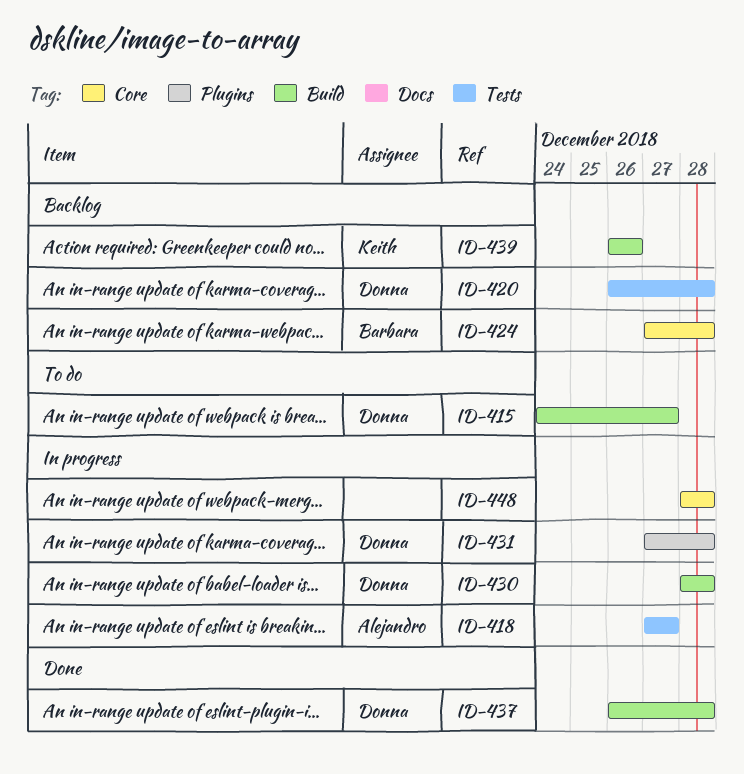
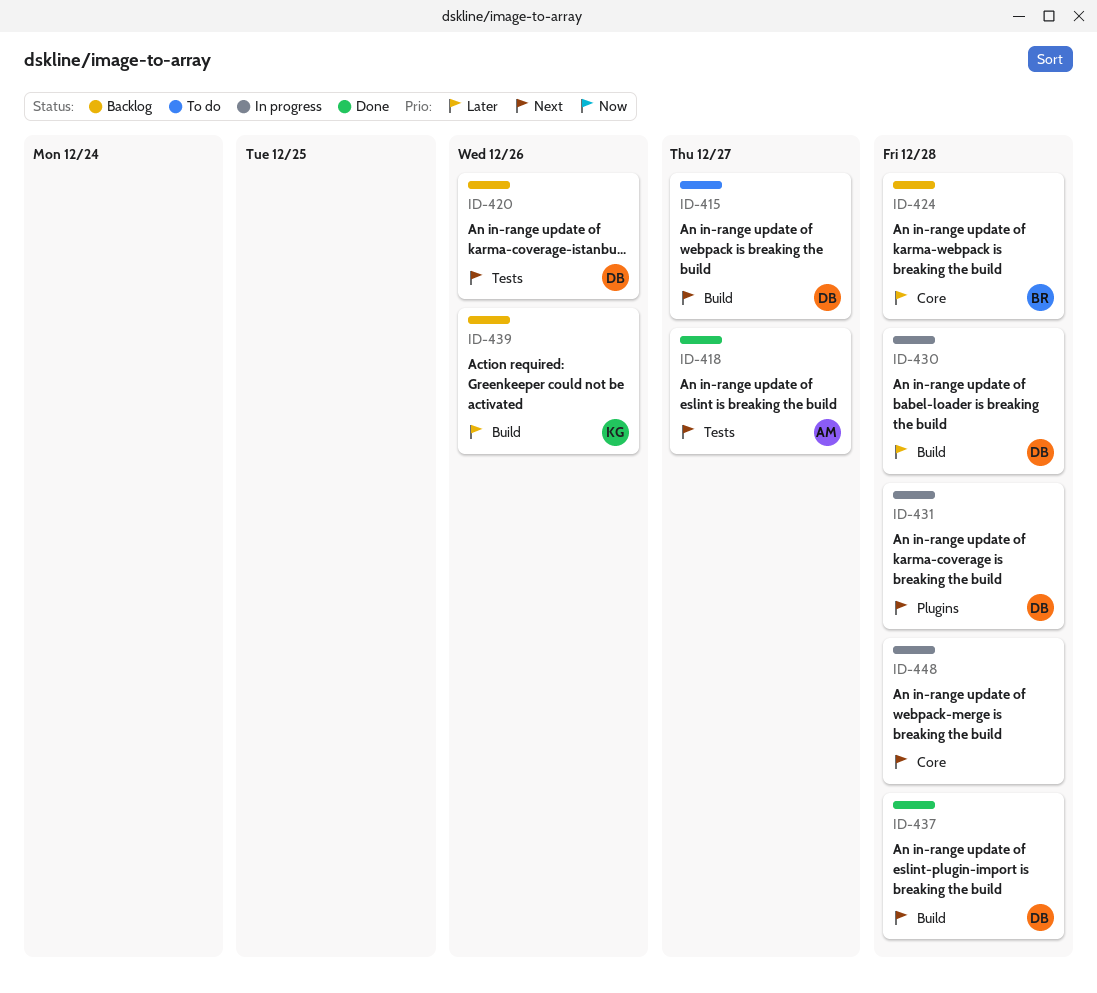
ID-418, status: In progress -> Done
ID-420, due: Dec 28 -> Dec 26

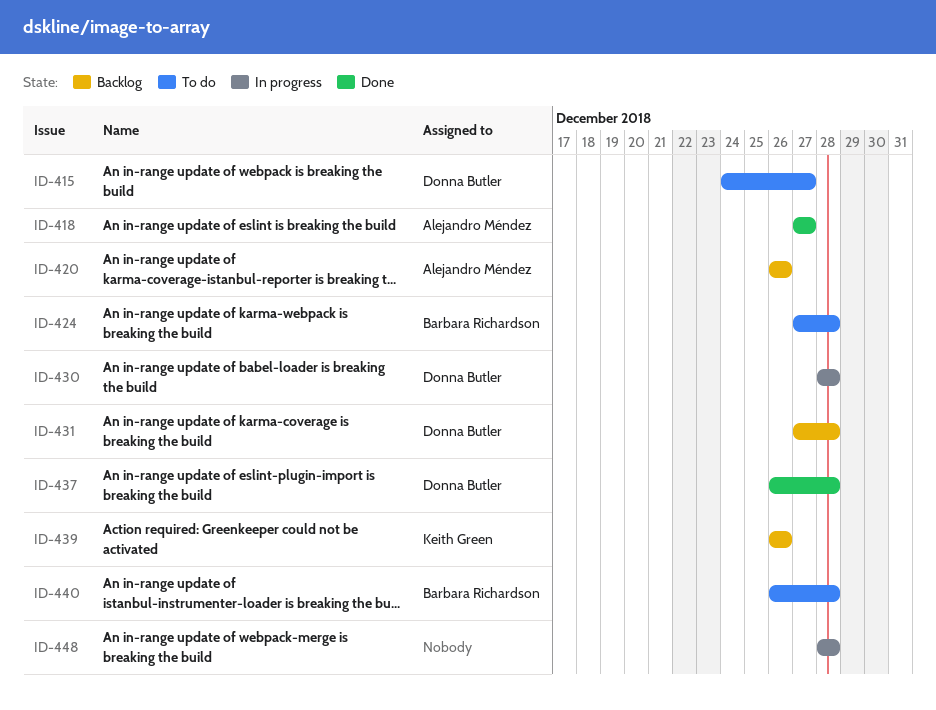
ID-420, owner: Donna Butler -> Alejandro Méndez
ID-424, status: Backlog -> To do
ID-431, status: In progress -> Backlog
ID-440: none -> present

